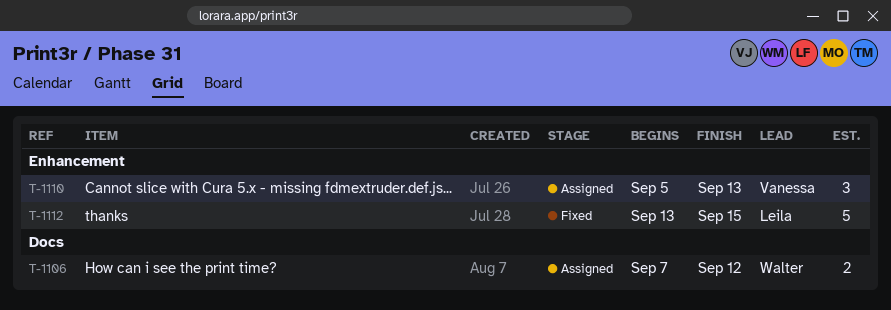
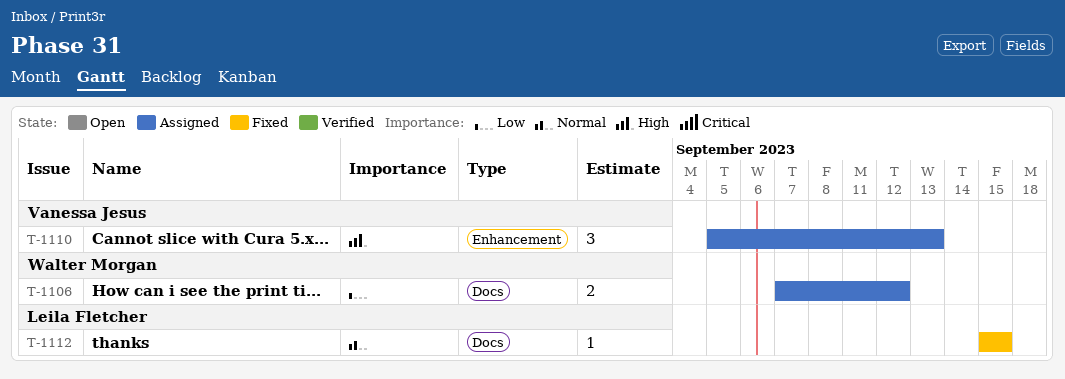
T-1112, label: Enhancement -> Docs
T-1112, estimate: 5 -> 1
T-1112, start: Sep 13 -> Sep 15

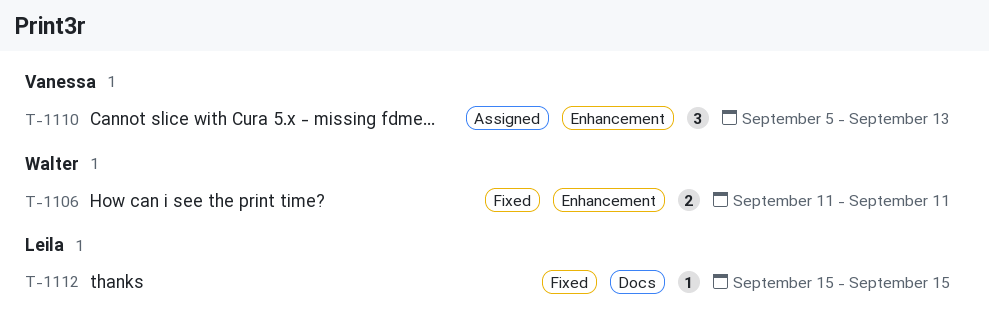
T-1106, status: Assigned -> Fixed
T-1106, label: Docs -> Enhancement
T-1106, start: Sep 7 -> Sep 11
T-1106, due: Sep 12 -> Sep 11

